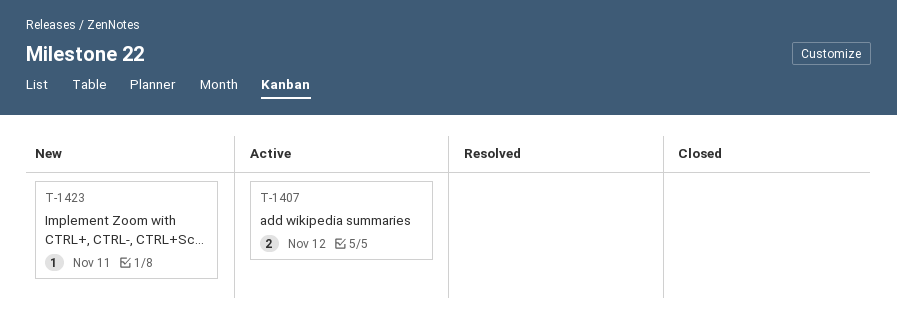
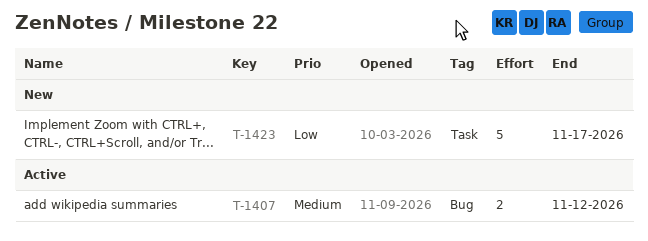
T-1423, estimate: 1 -> 5
T-1423, due: Nov 11 -> Nov 17

